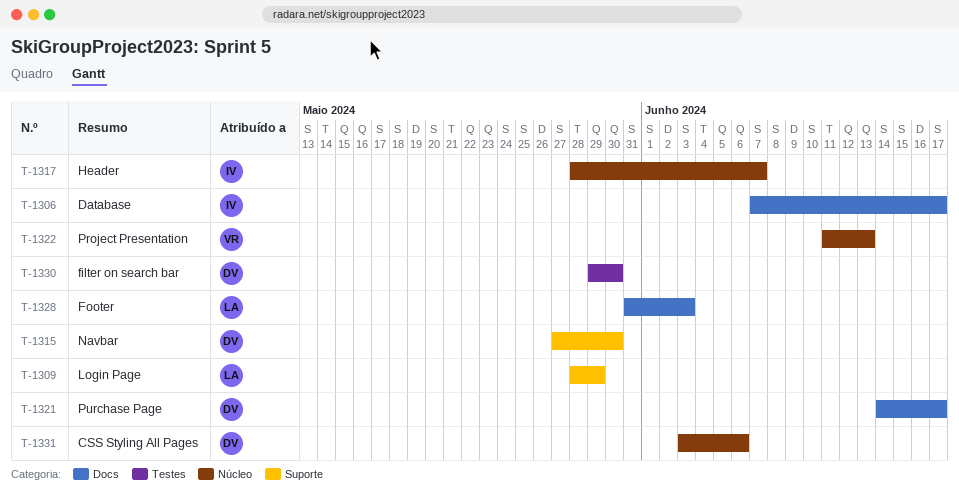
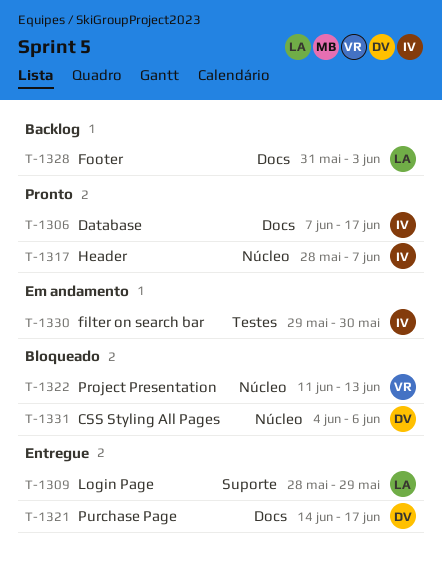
T-1315: present -> none
T-1330, owner: DV -> IV
T-1331, start: Jun 3 -> Jun 4

